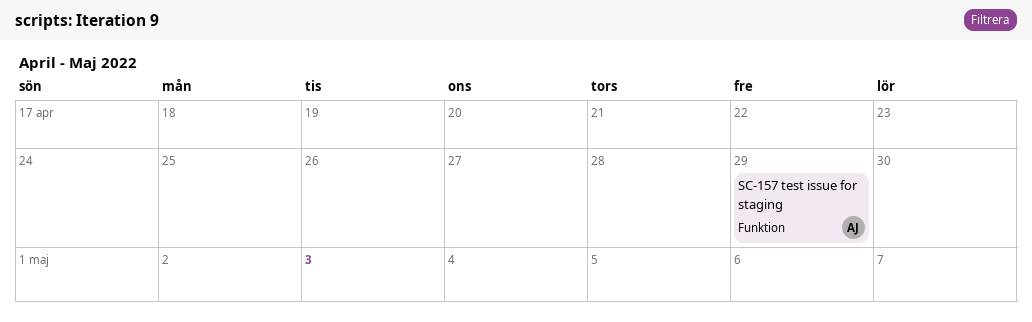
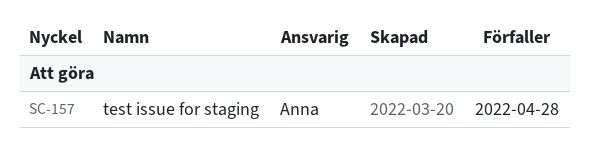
SC-157, due: Apr 29 -> Apr 28

